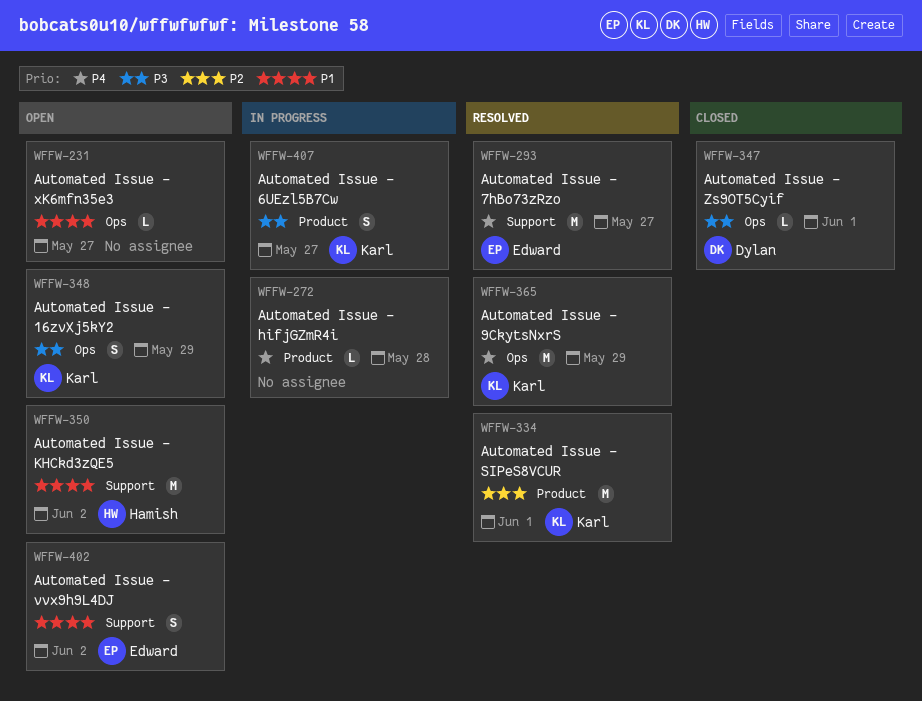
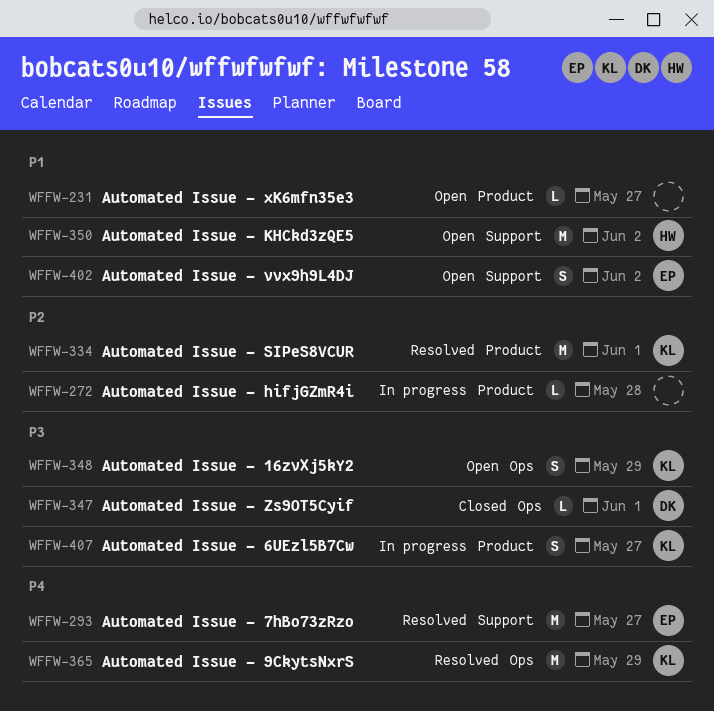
WFFW-231, label: Ops -> Product
WFFW-272, priority: P4 -> P2

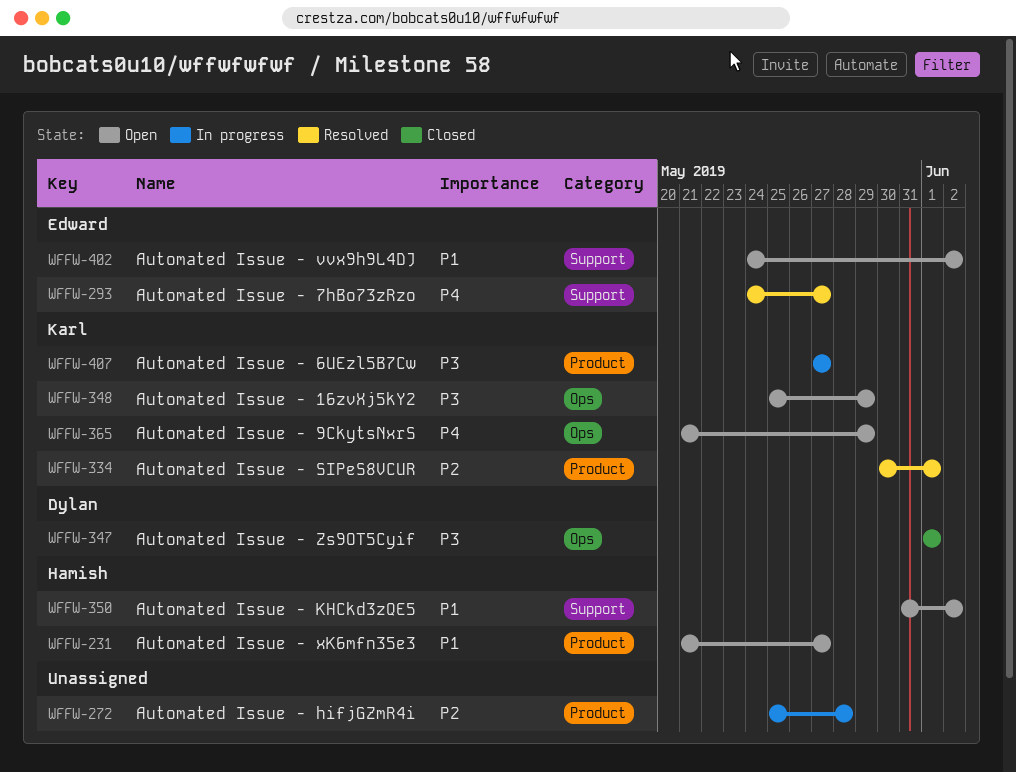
WFFW-231, owner: none -> Hamish
WFFW-365, status: Resolved -> Open

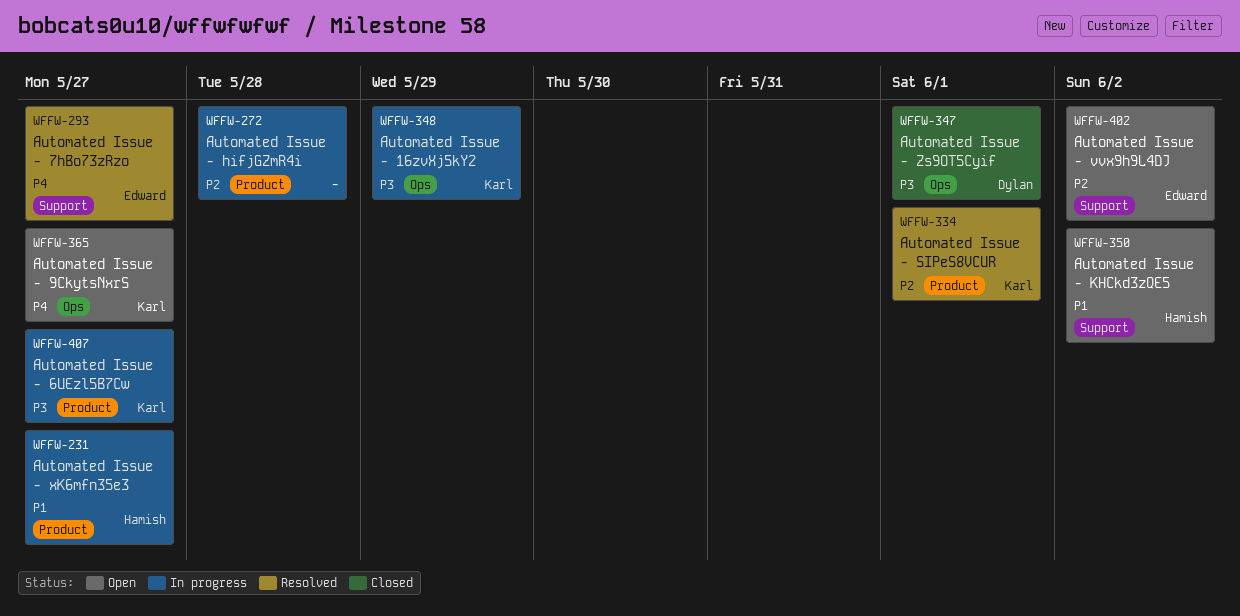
WFFW-231, status: Open -> In progress
WFFW-348, status: Open -> In progress
WFFW-365, due: May 29 -> May 27
WFFW-402, priority: P1 -> P2

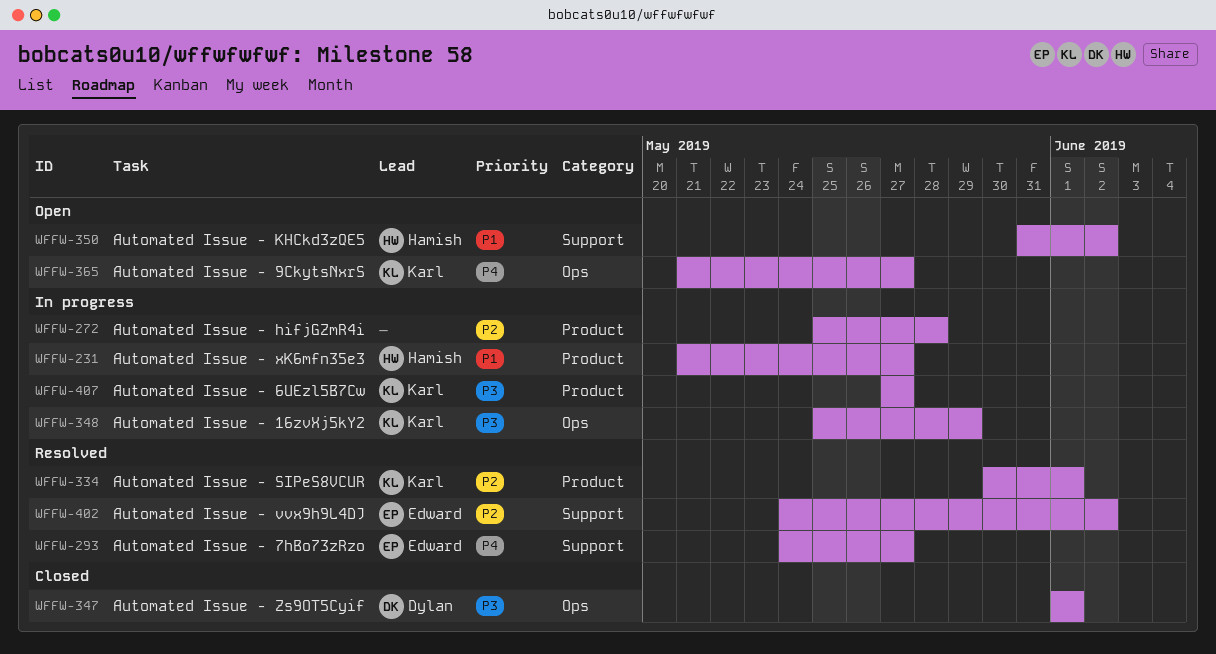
WFFW-402, status: Open -> Resolved

